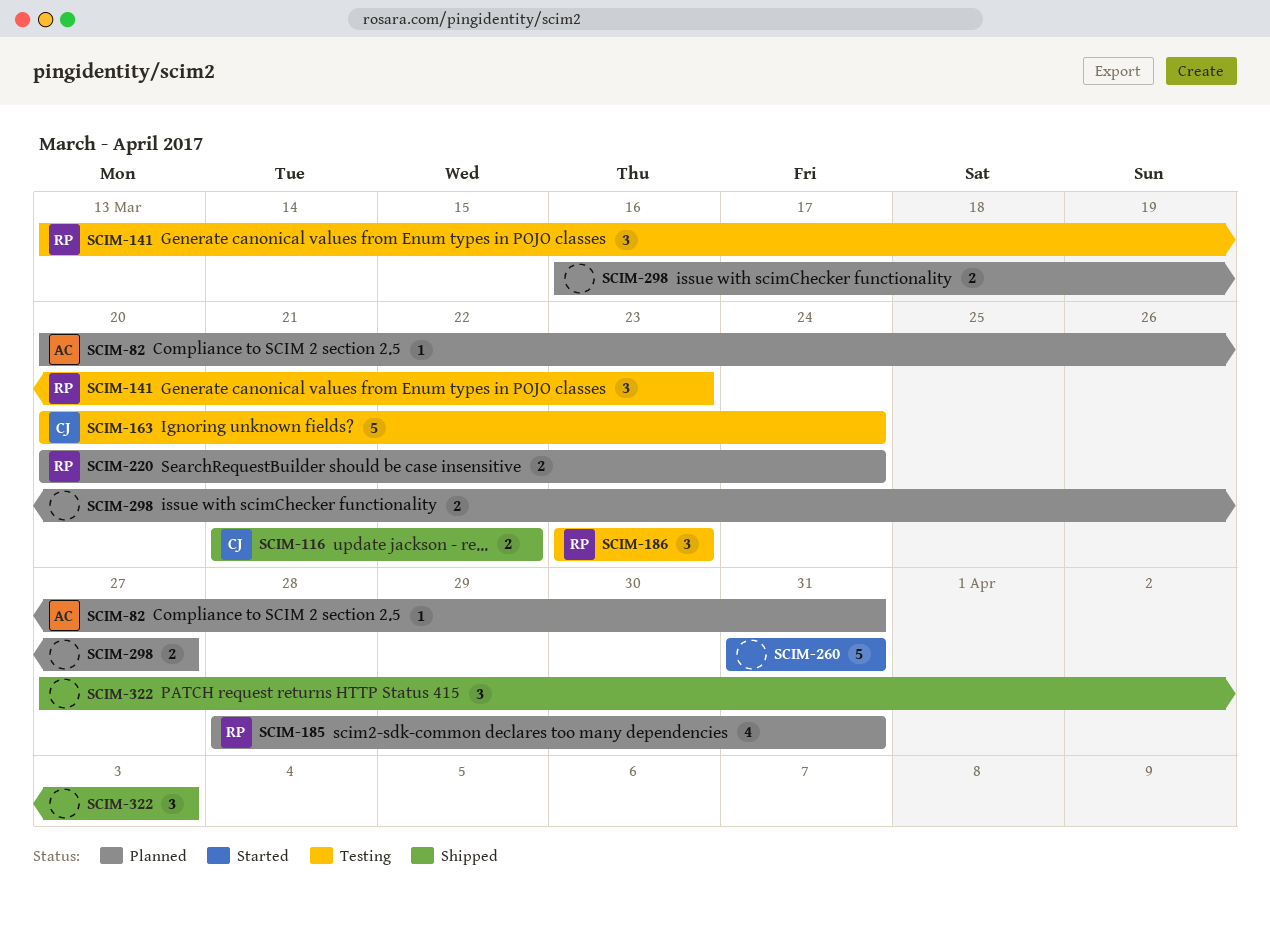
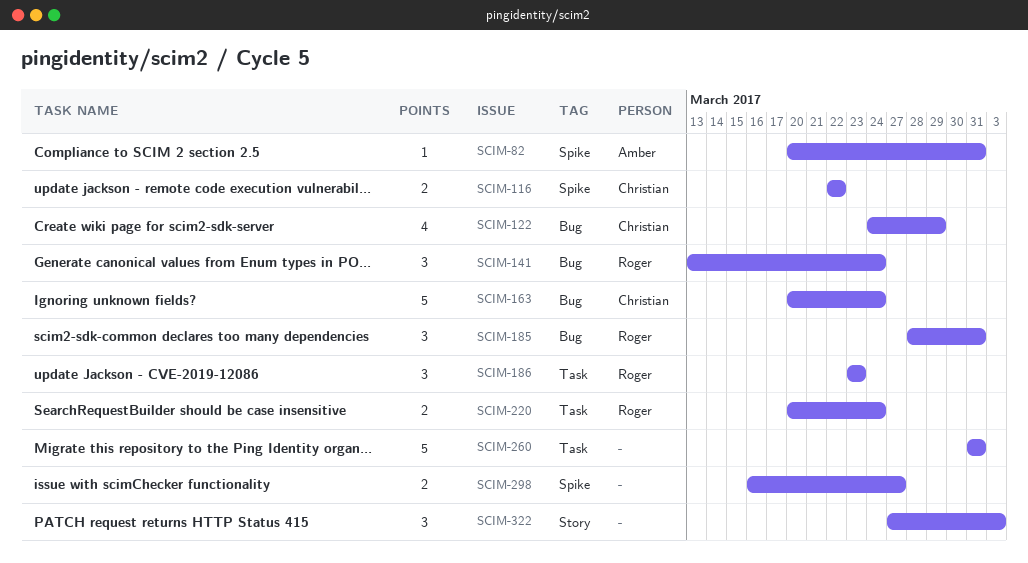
SCIM-116, start: Mar 21 -> Mar 22
SCIM-122: none -> present
SCIM-141, due: Mar 23 -> Mar 24
SCIM-185, estimate: 4 -> 3

